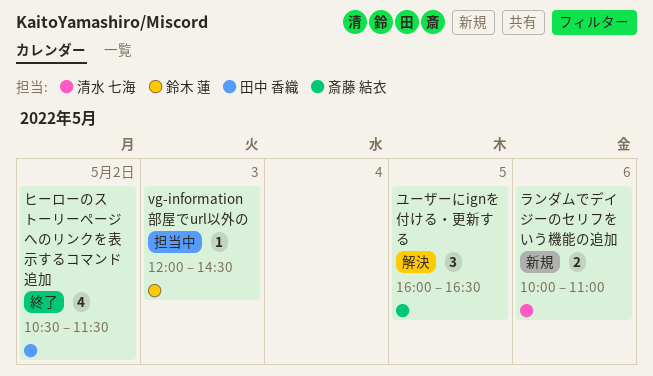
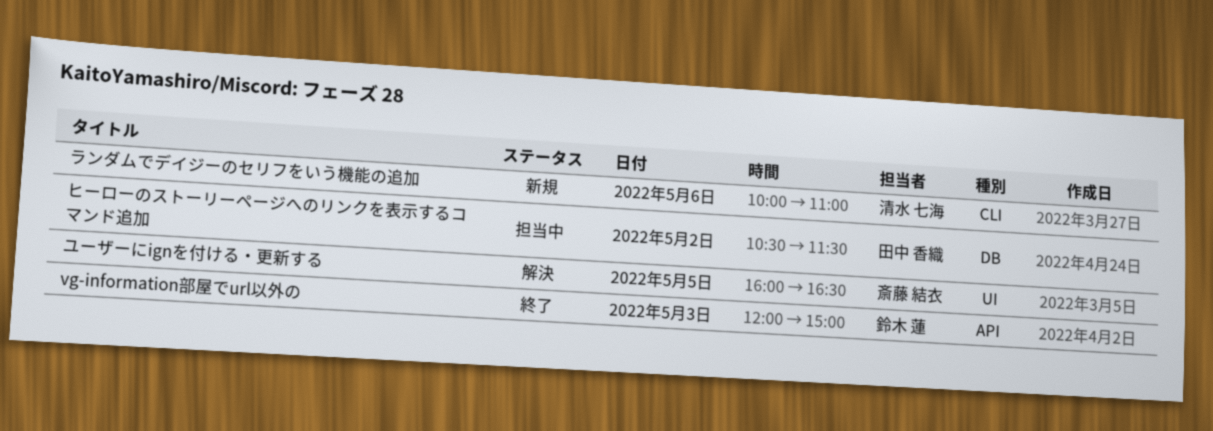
vg-information部屋でurl以外の, status: 担当中 -> 終了
vg-information部屋でurl以外の, ends: 14:30 -> 15:00
ヒーローのストーリーページへのリンクを表示するコマンド追加, status: 終了 -> 担当中

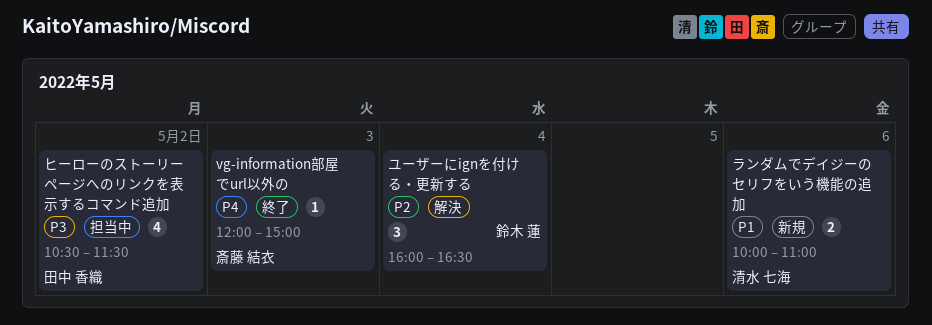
vg-information部屋でurl以外の, owner: 鈴木 蓮 -> 斎藤 結衣
ユーザーにignを付ける・更新する, owner: 斎藤 結衣 -> 鈴木 蓮
ユーザーにignを付ける・更新する, day: May 5 -> May 4

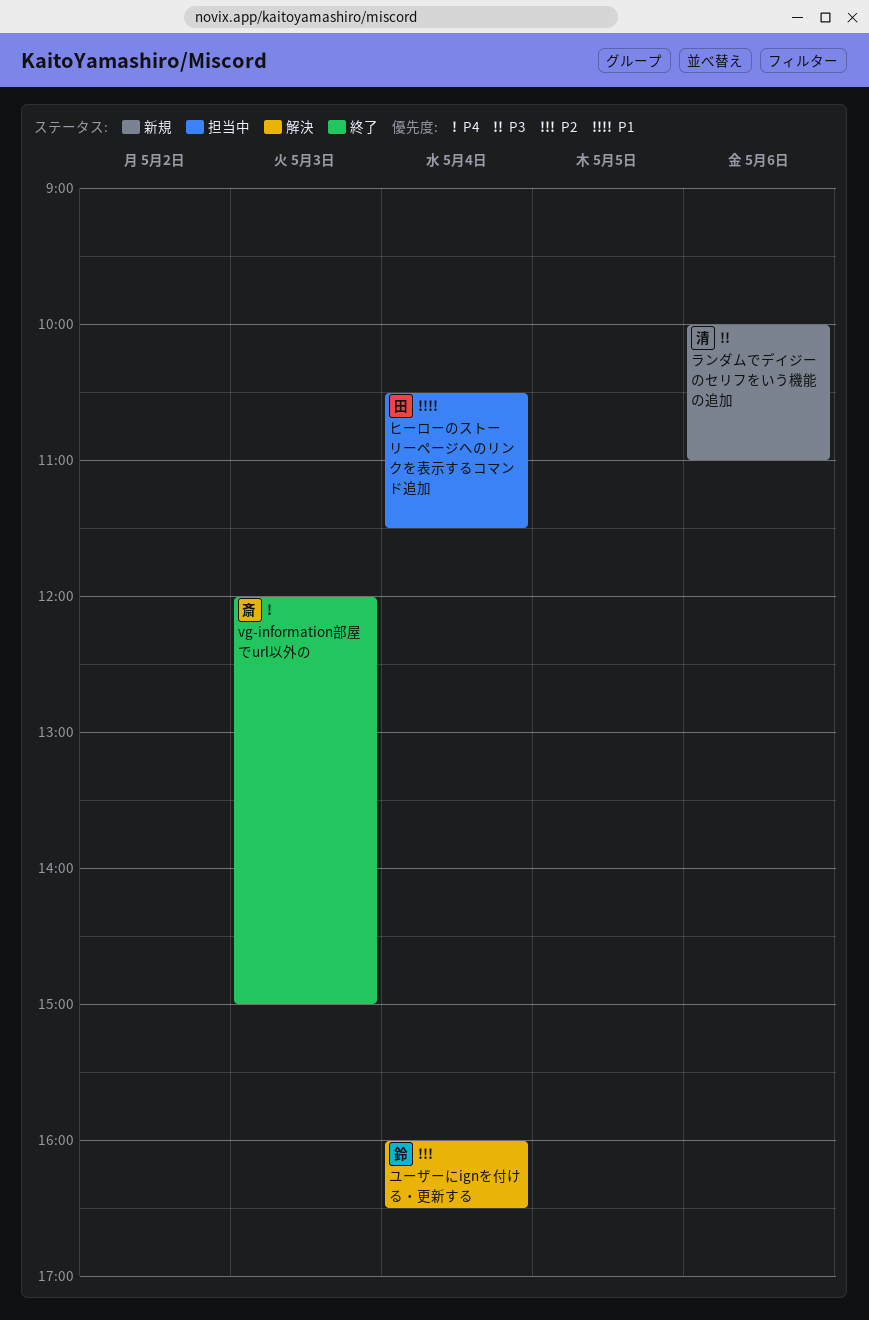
ヒーローのストーリーページへのリンクを表示するコマンド追加, priority: P3 -> P1
ヒーローのストーリーページへのリンクを表示するコマンド追加, day: May 2 -> May 4
ランダムでデイジーのセリフをいう機能の追加, priority: P1 -> P3

